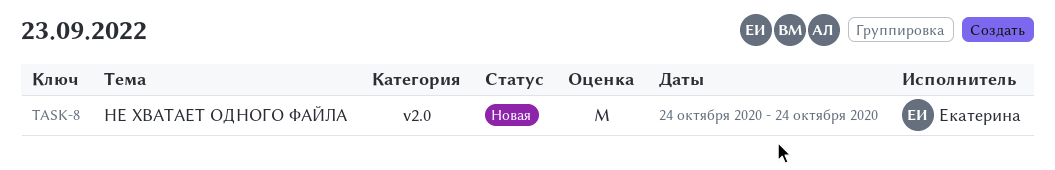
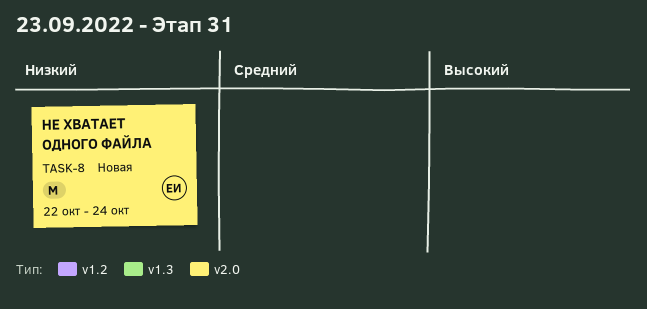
TASK-8, start: Oct 24 -> Oct 22

